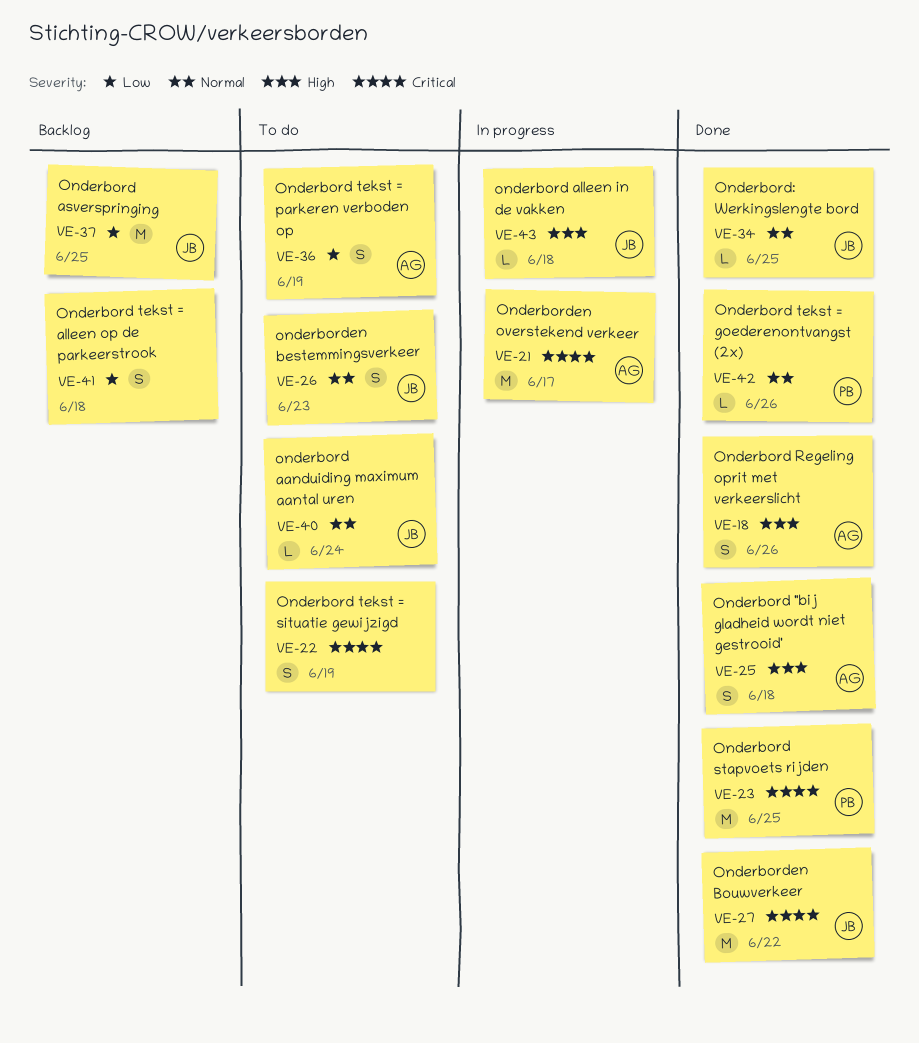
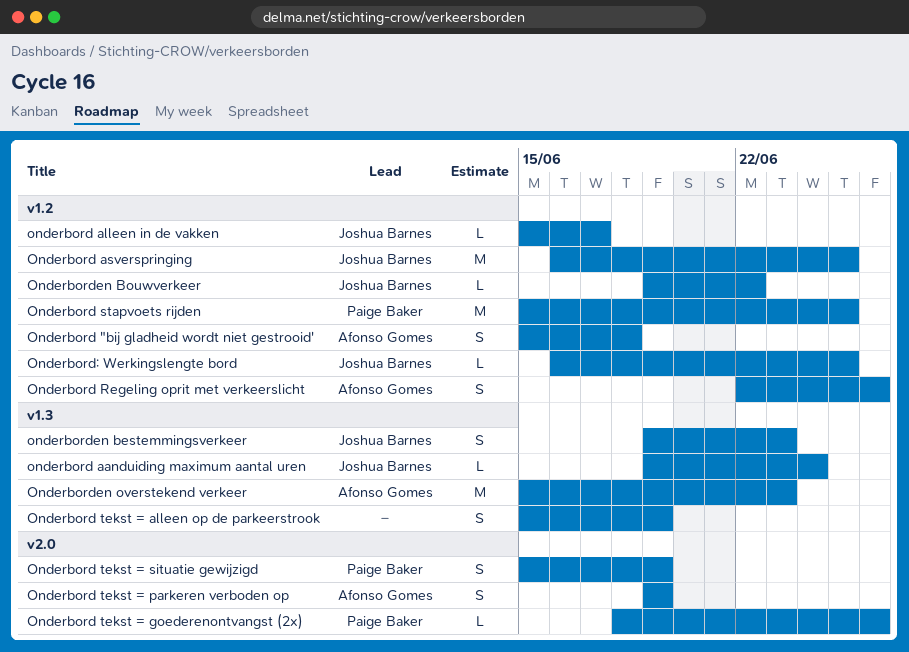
onderbord alleen in de vakken, due: Jun 18 -> Jun 17
Onderbord tekst = alleen op de parkeerstrook, due: Jun 18 -> Jun 19
Onderbord tekst = situatie gewijzigd, owner: none -> Paige Baker
Onderborden Bouwverkeer, estimate: M -> L
Onderborden overstekend verkeer, due: Jun 17 -> Jun 23

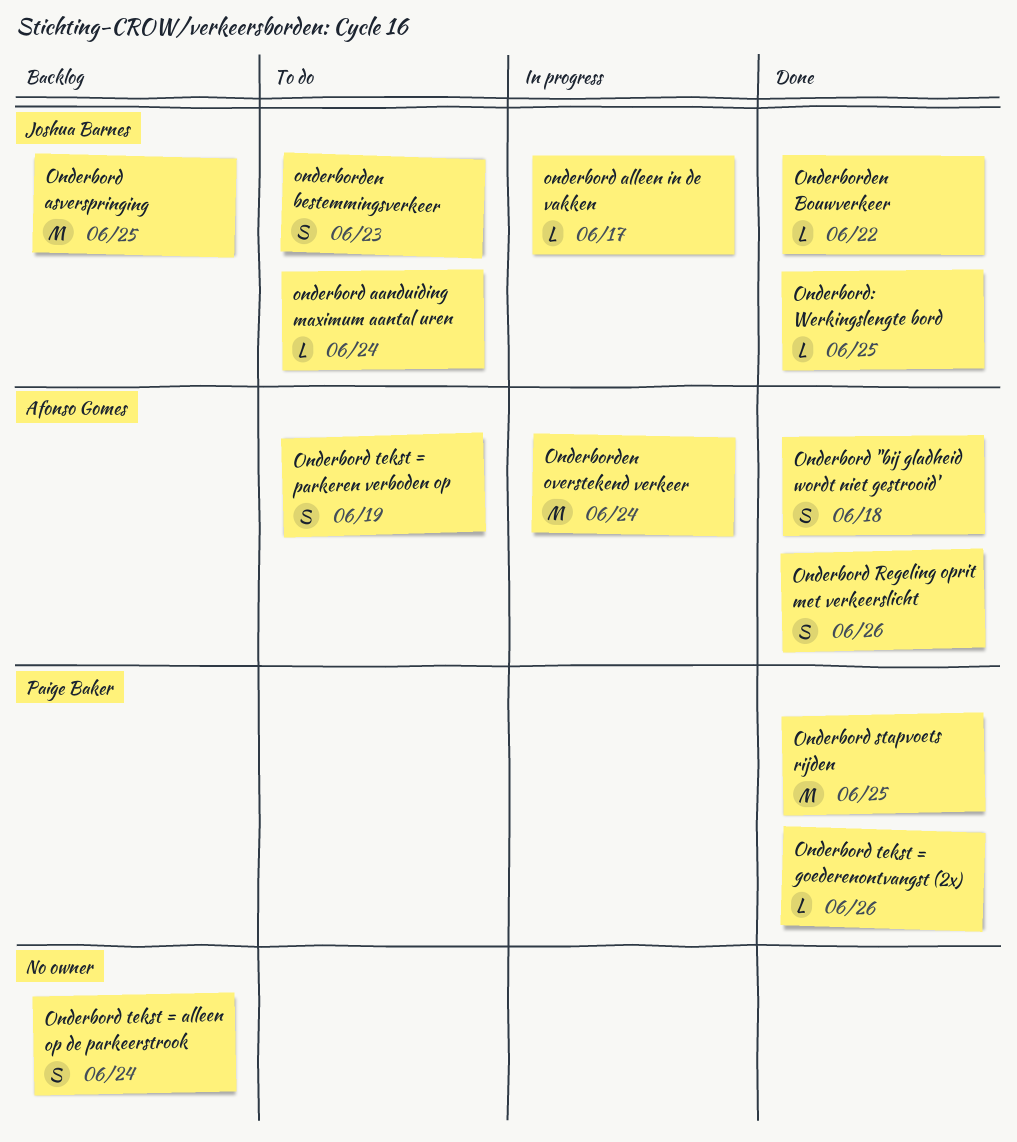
Onderbord tekst = alleen op de parkeerstrook, due: Jun 19 -> Jun 24
Onderbord tekst = situatie gewijzigd: present -> none
Onderborden overstekend verkeer, due: Jun 23 -> Jun 24

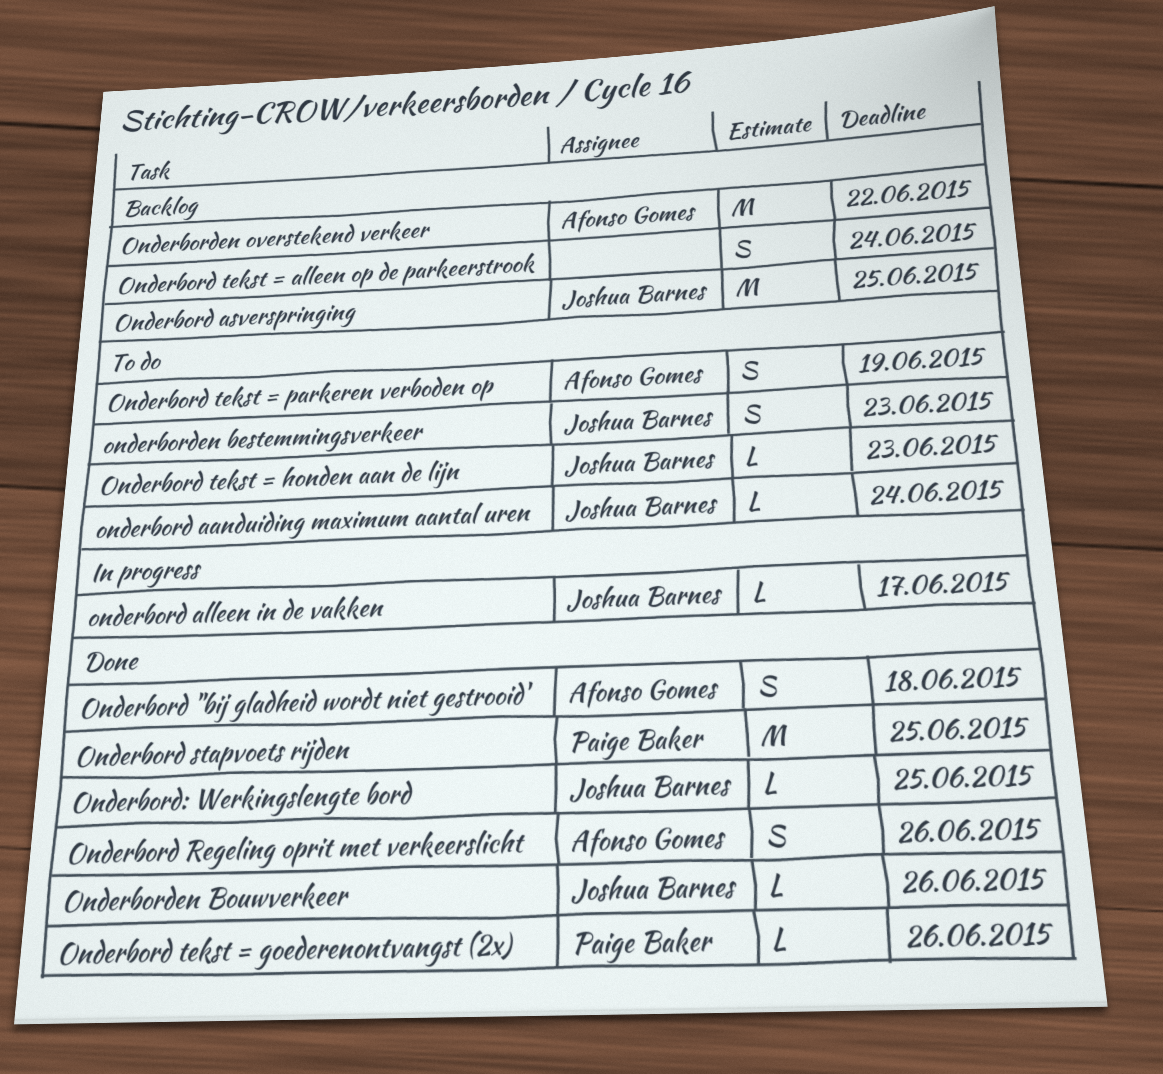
Onderbord tekst = honden aan de lijn: none -> present
Onderborden Bouwverkeer, due: Jun 22 -> Jun 26
Onderborden overstekend verkeer, status: In progress -> Backlog
Onderborden overstekend verkeer, due: Jun 24 -> Jun 22

